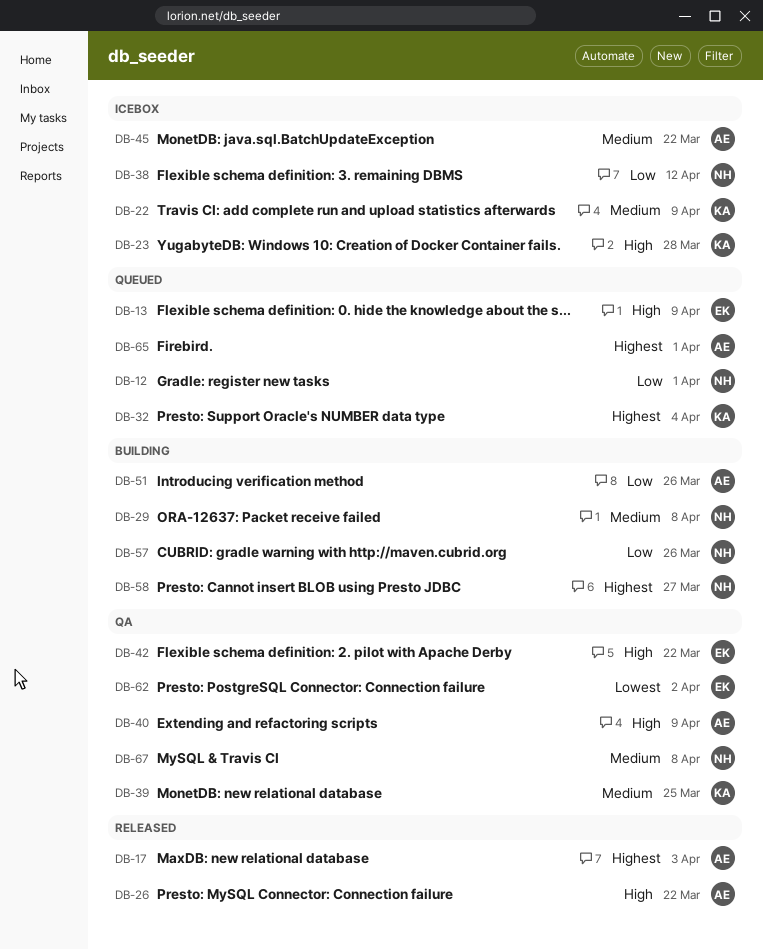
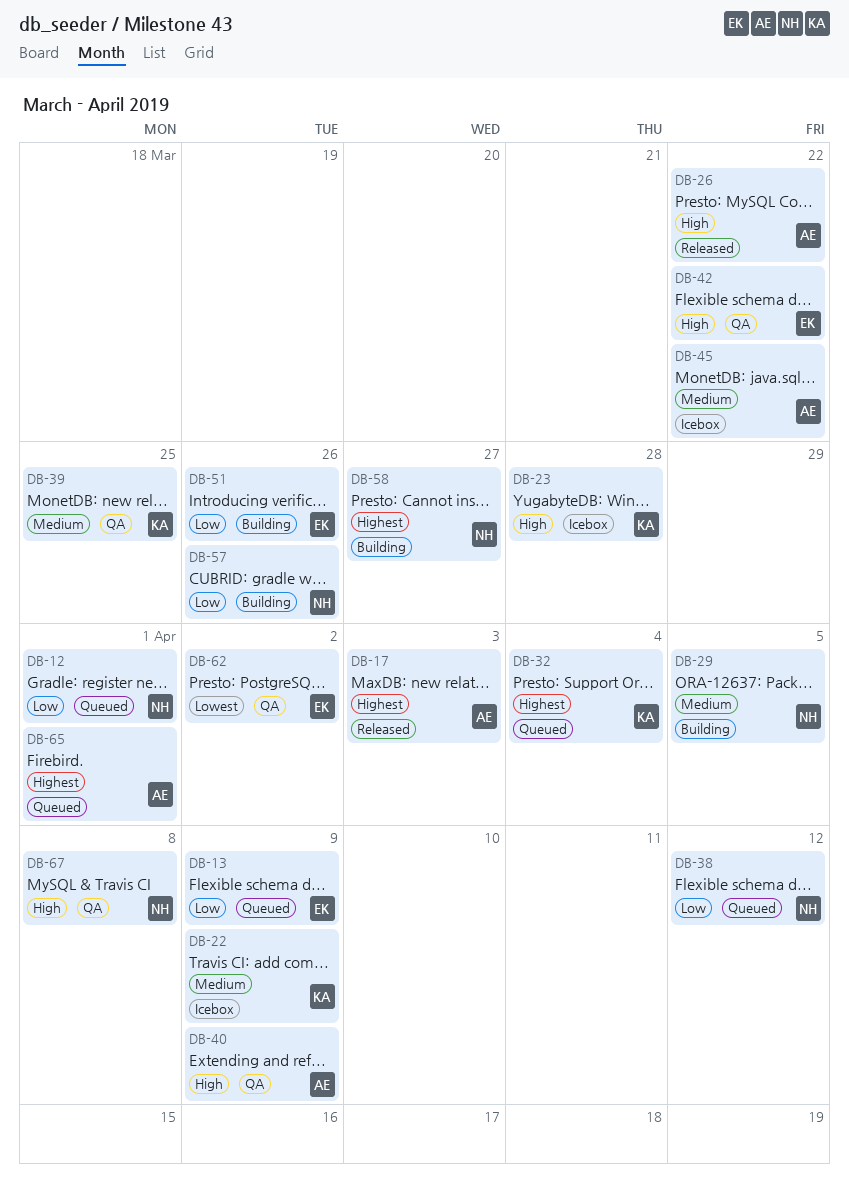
DB-13, priority: High -> Low
DB-29, due: Apr 8 -> Apr 5
DB-38, status: Icebox -> Queued
DB-51, owner: AE -> EK
DB-67, priority: Medium -> High

